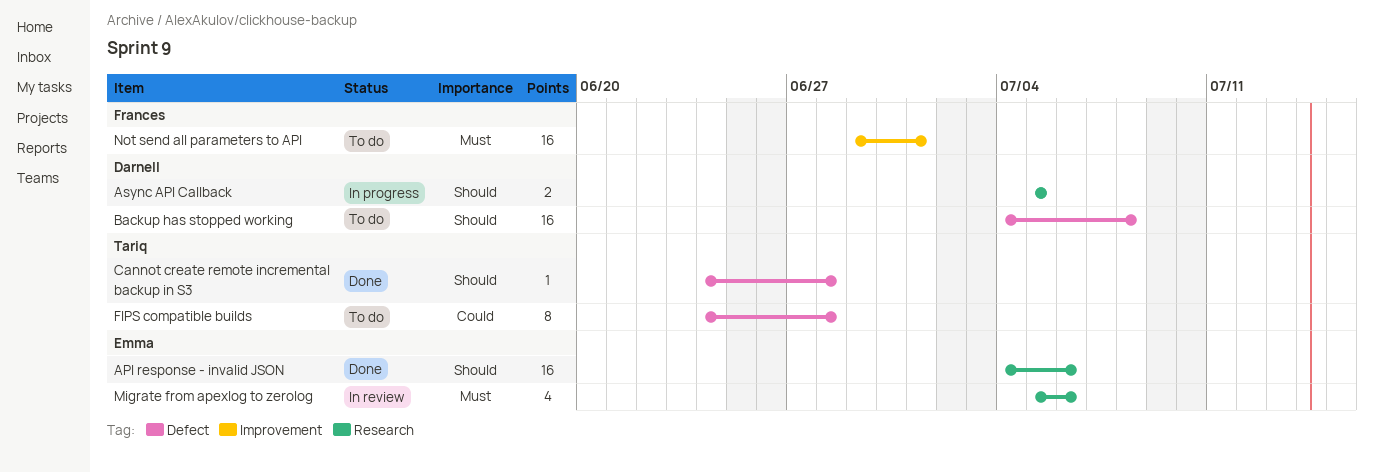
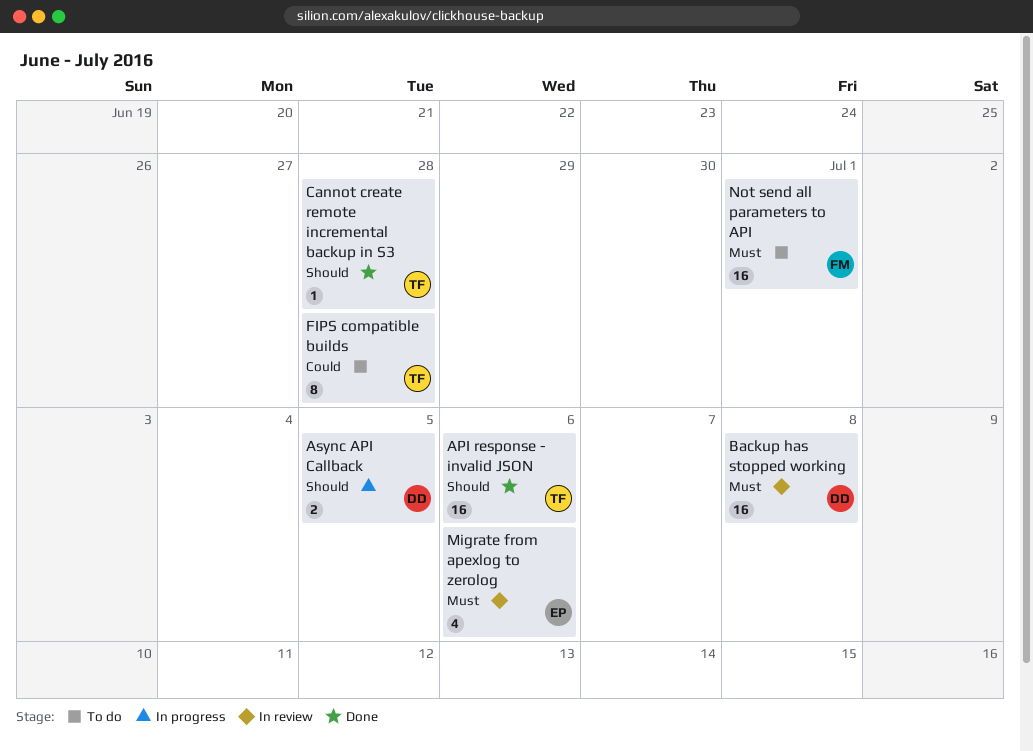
API response - invalid JSON, owner: Emma -> Tariq
Backup has stopped working, status: To do -> In review
Backup has stopped working, priority: Should -> Must

